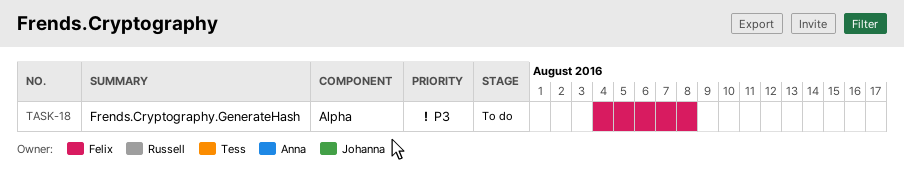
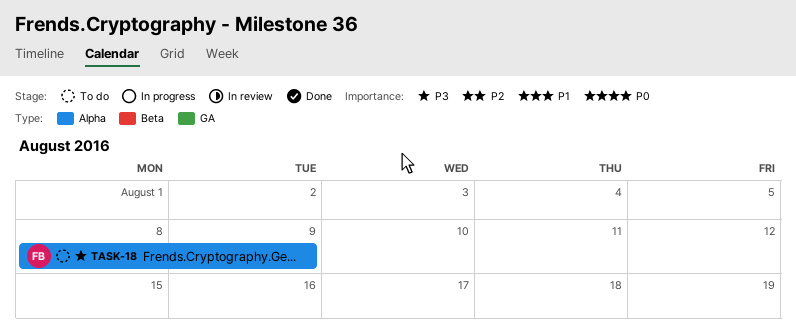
TASK-18, start: Aug 4 -> Aug 8
TASK-18, due: Aug 8 -> Aug 9

